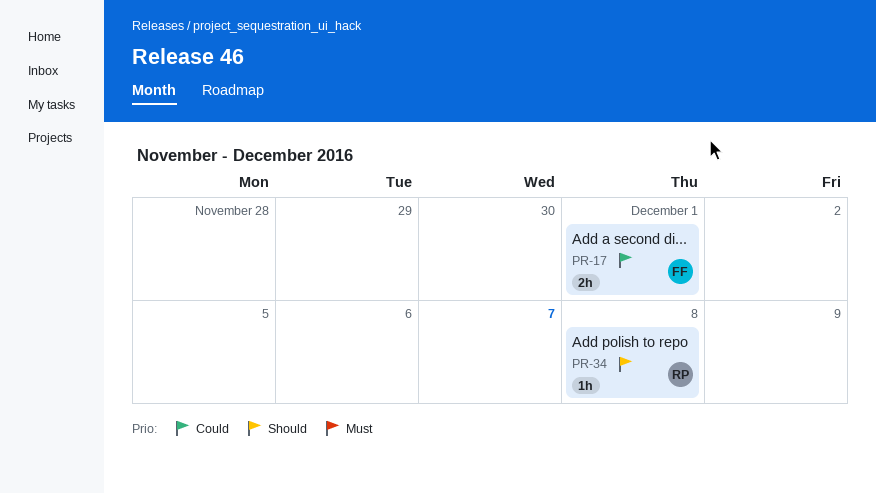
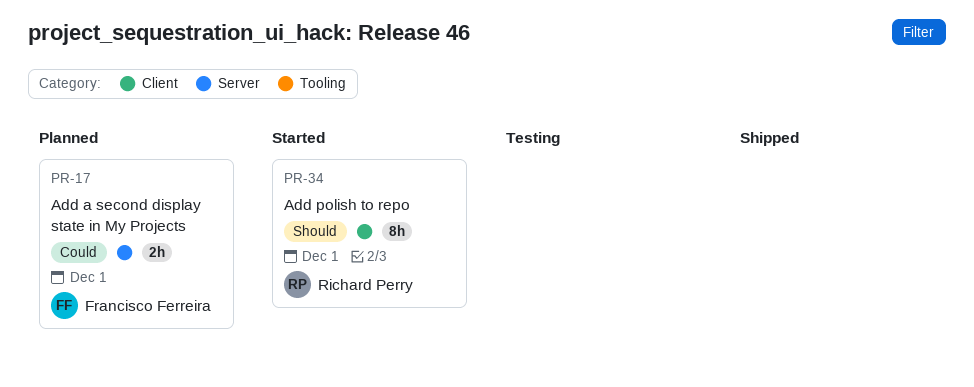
PR-34, estimate: 1h -> 8h
PR-34, due: Dec 8 -> Dec 1

